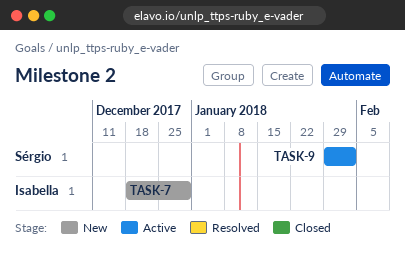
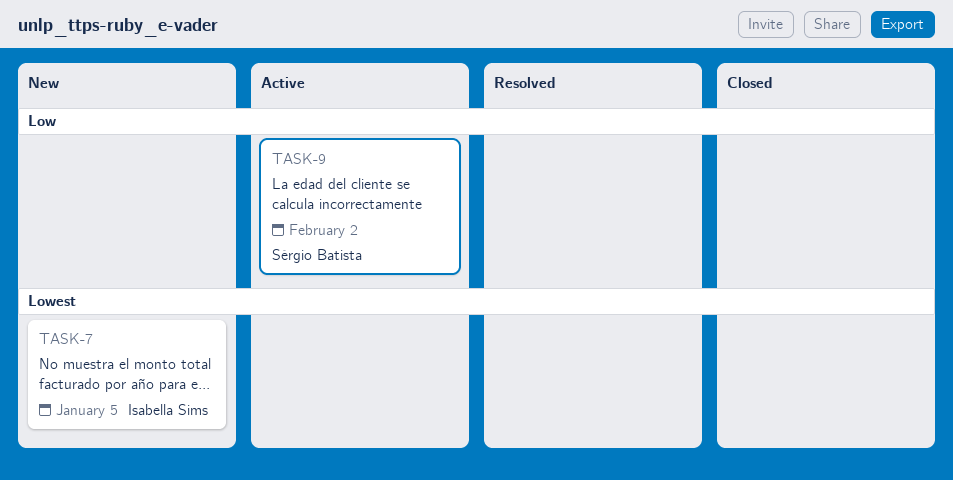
TASK-7, due: Dec 29 -> Jan 5

